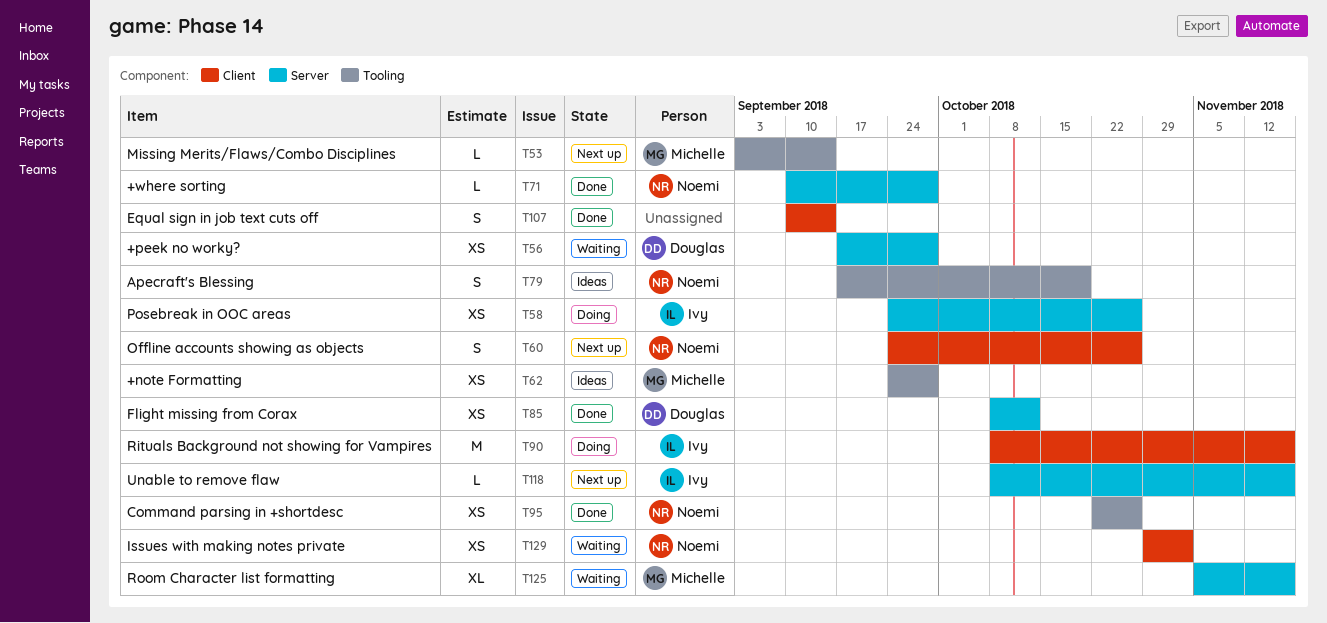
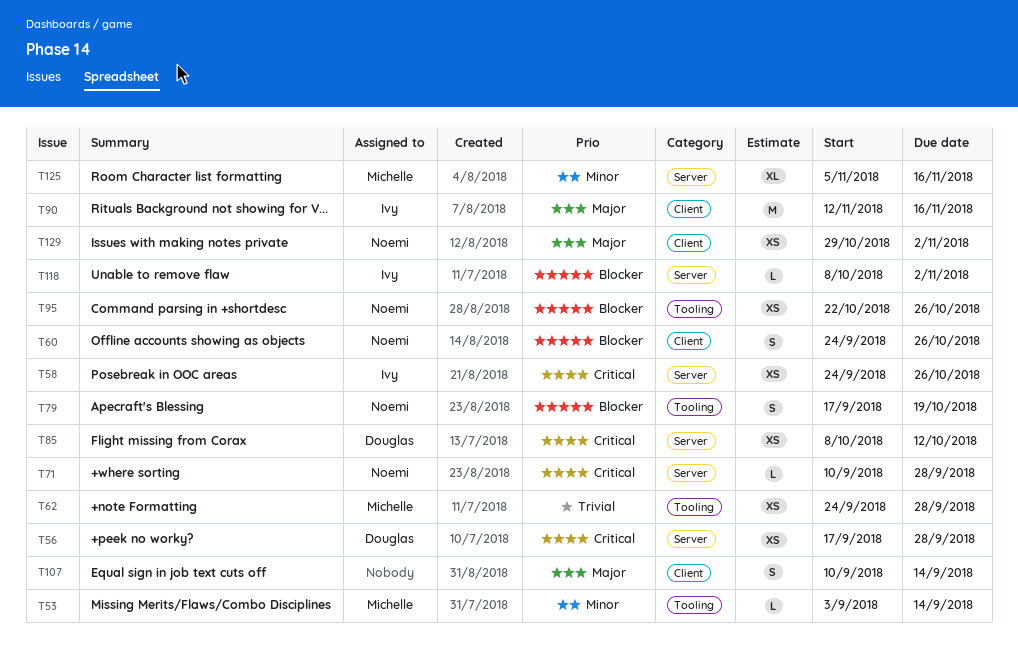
T90, start: Oct 8 -> Nov 12
T118, due: Nov 16 -> Nov 2

